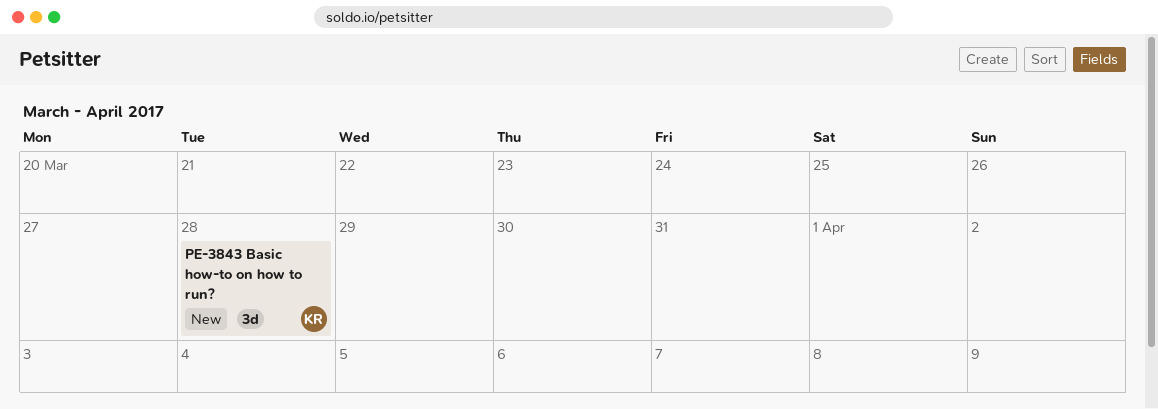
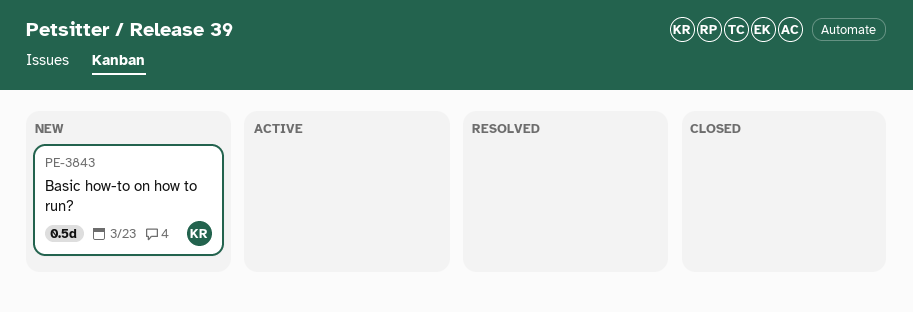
PE-3843, estimate: 3d -> 0.5d
PE-3843, due: Mar 28 -> Mar 23

